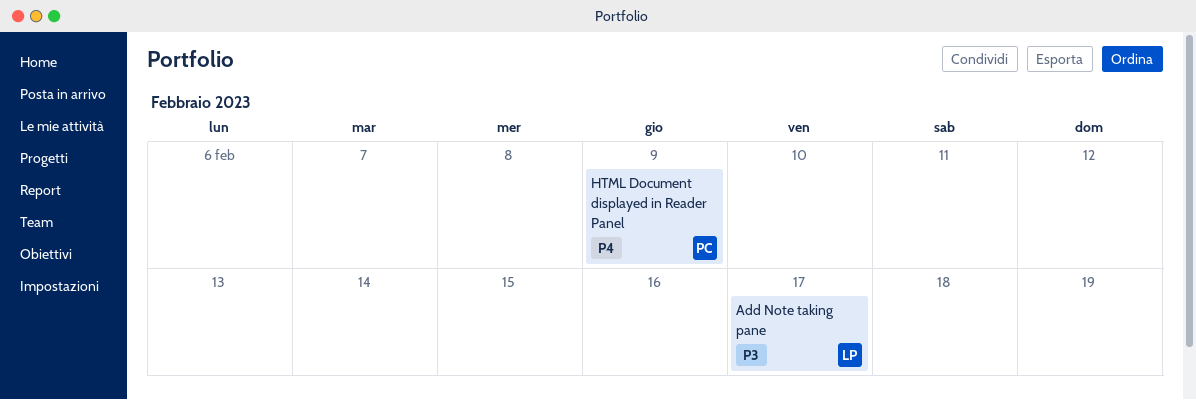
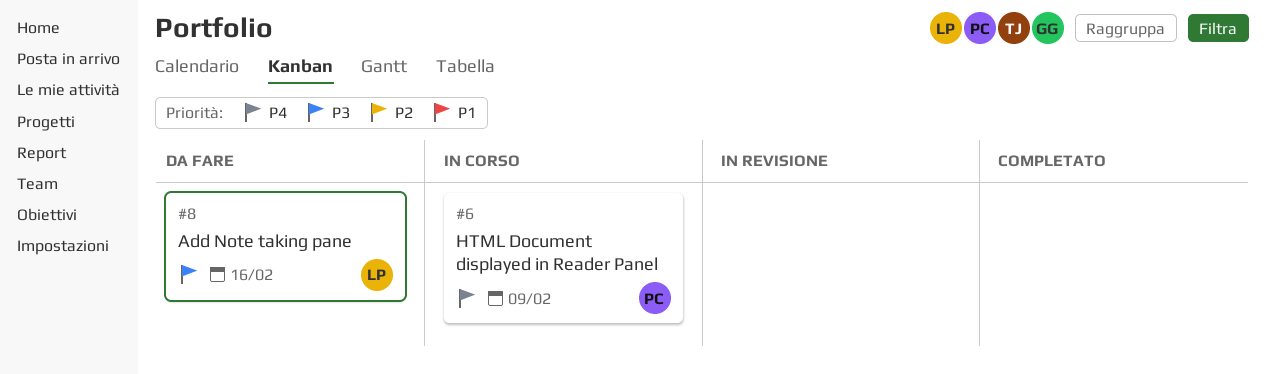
Add Note taking pane, due: Feb 17 -> Feb 16

